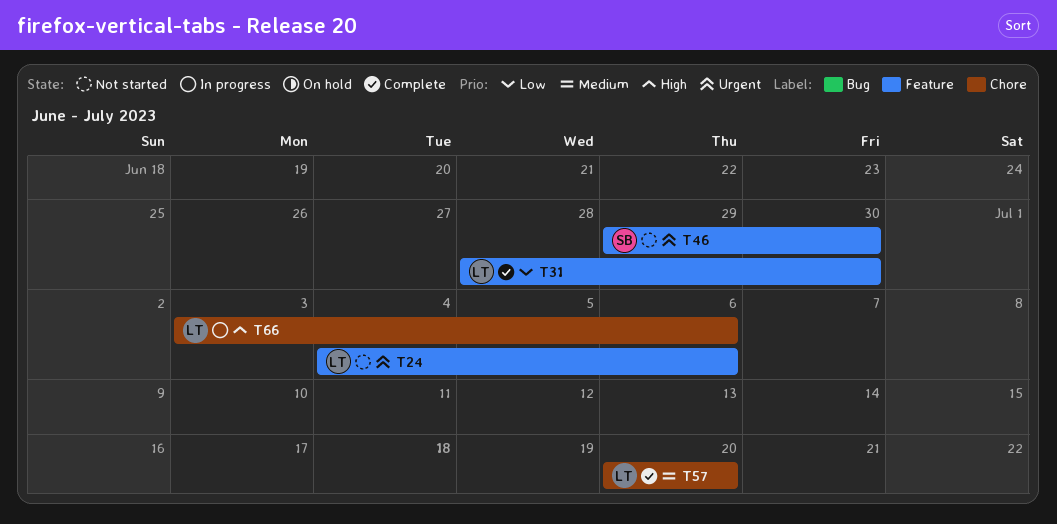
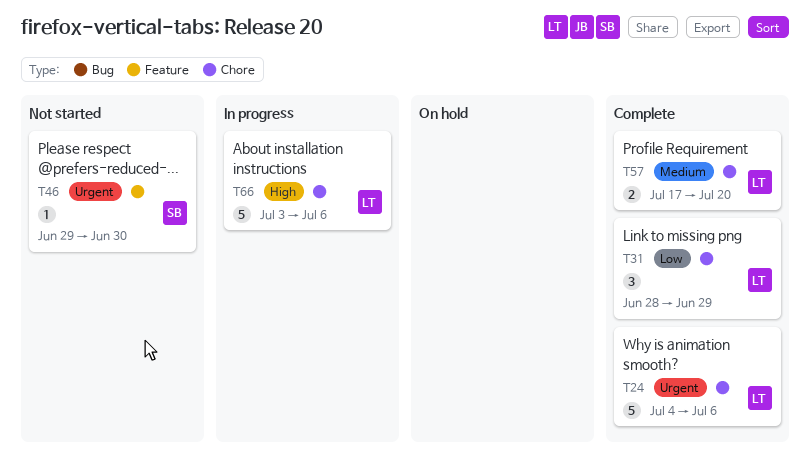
T24, status: Not started -> Complete
T24, label: Feature -> Chore
T31, label: Feature -> Chore
T31, due: Jun 30 -> Jun 29
T57, start: Jul 20 -> Jul 17

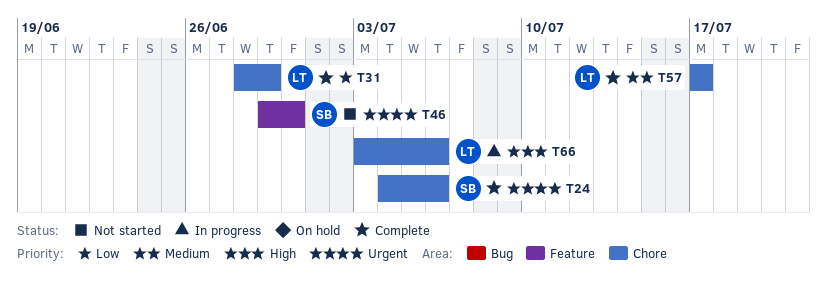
T24, owner: LT -> SB
T57, due: Jul 20 -> Jul 17

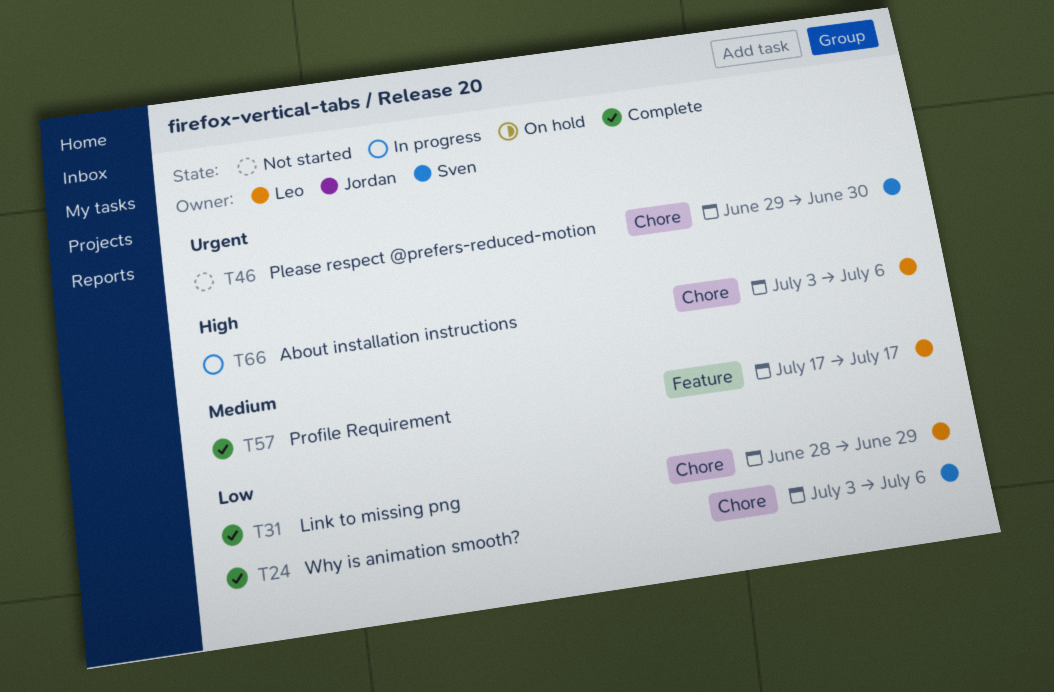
T24, priority: Urgent -> Low
T24, start: Jul 4 -> Jul 3
T46, label: Feature -> Chore
T57, label: Chore -> Feature

